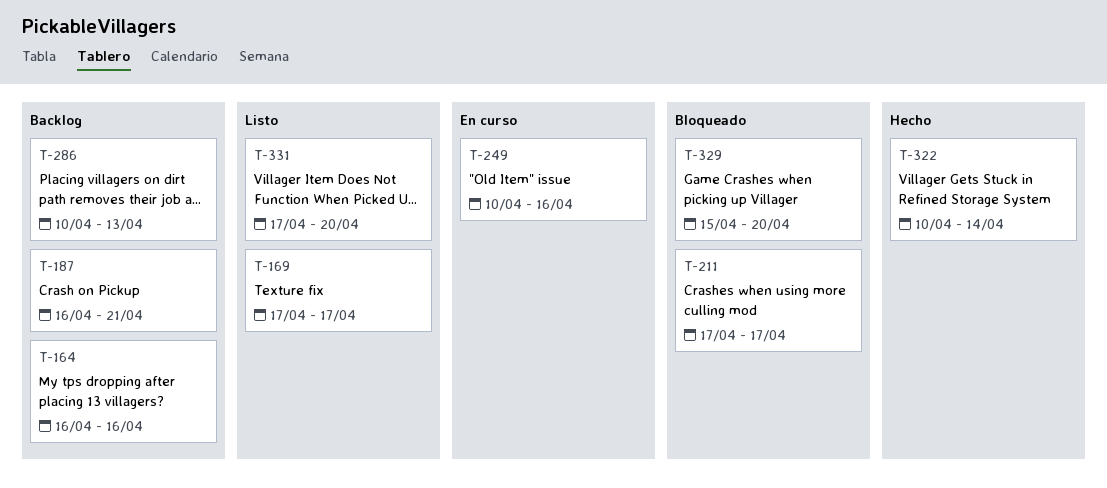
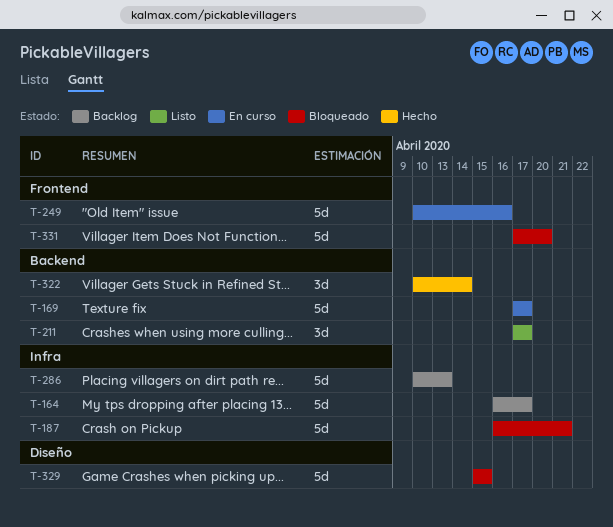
T-164, due: Apr 16 -> Apr 17
T-169, status: Listo -> En curso
T-187, status: Backlog -> Bloqueado
T-211, status: Bloqueado -> Listo
T-329, due: Apr 20 -> Apr 15
T-331, status: Listo -> Bloqueado

